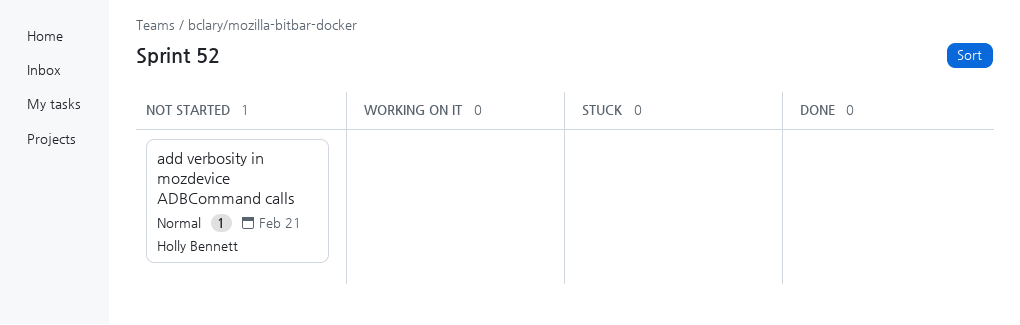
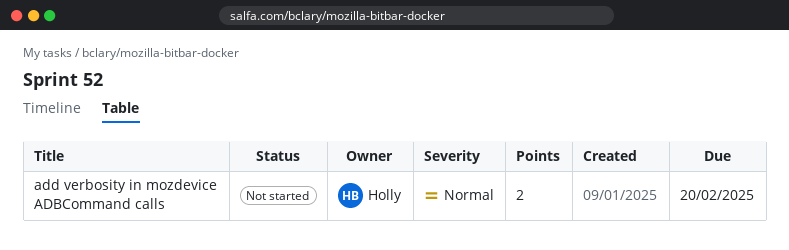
add verbosity in mozdevice ADBCommand calls, estimate: 1 -> 2
add verbosity in mozdevice ADBCommand calls, due: Feb 21 -> Feb 20

